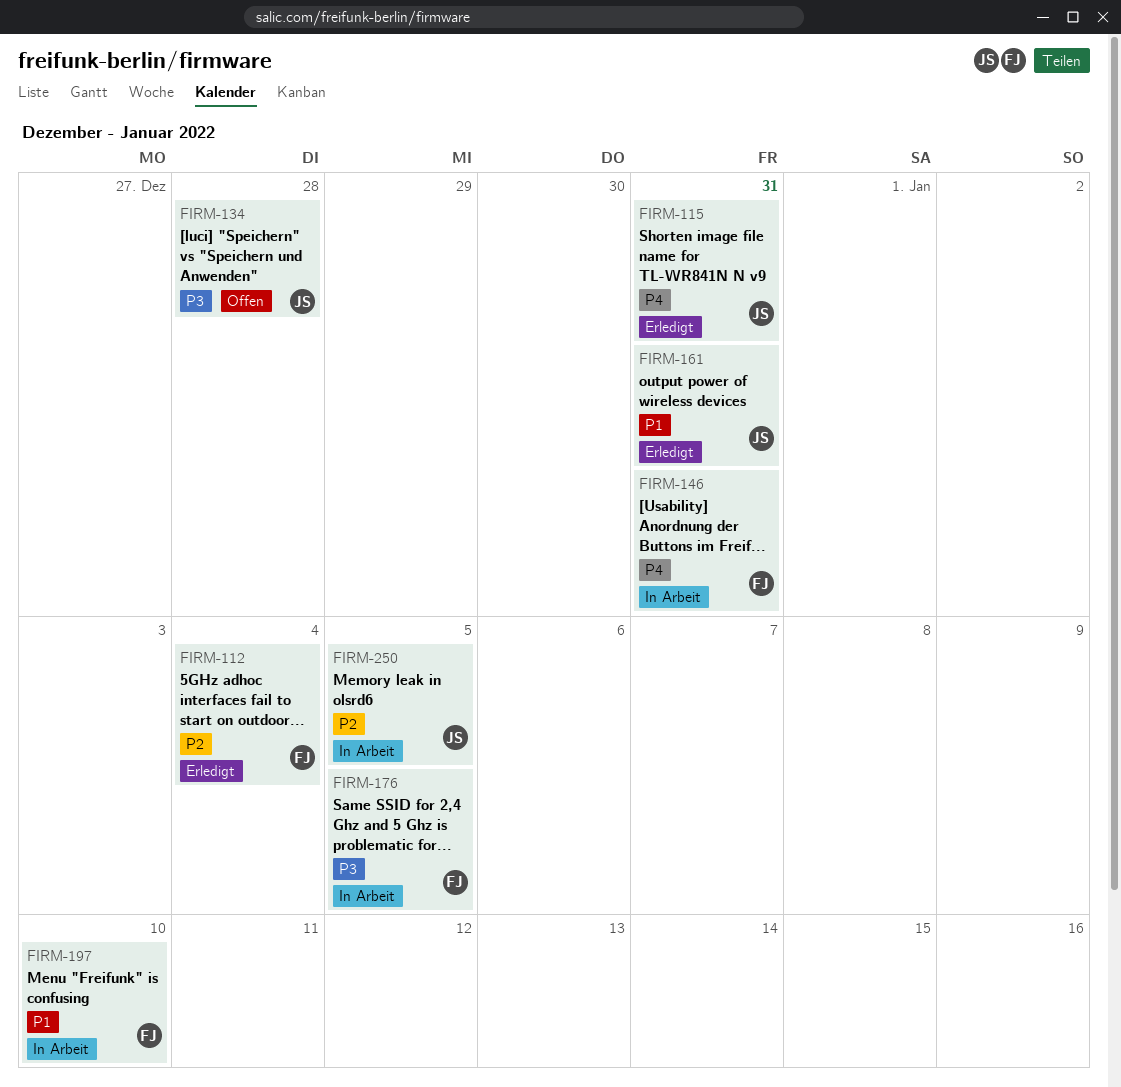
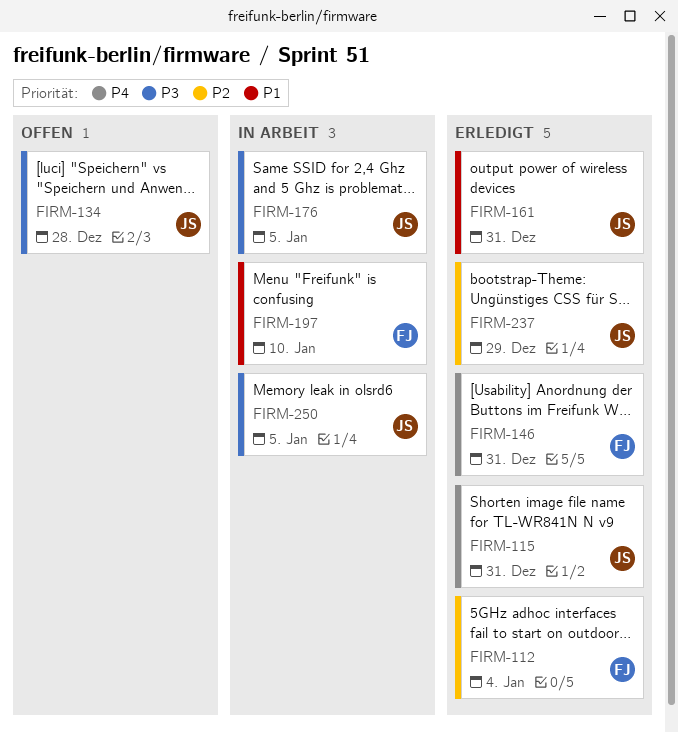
FIRM-146, status: In Arbeit -> Erledigt
FIRM-176, owner: FJ -> JS
FIRM-237: none -> present
FIRM-250, priority: P2 -> P3

